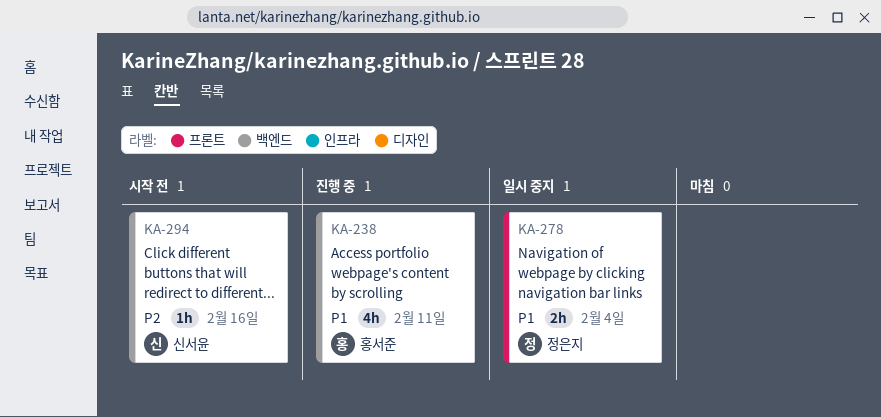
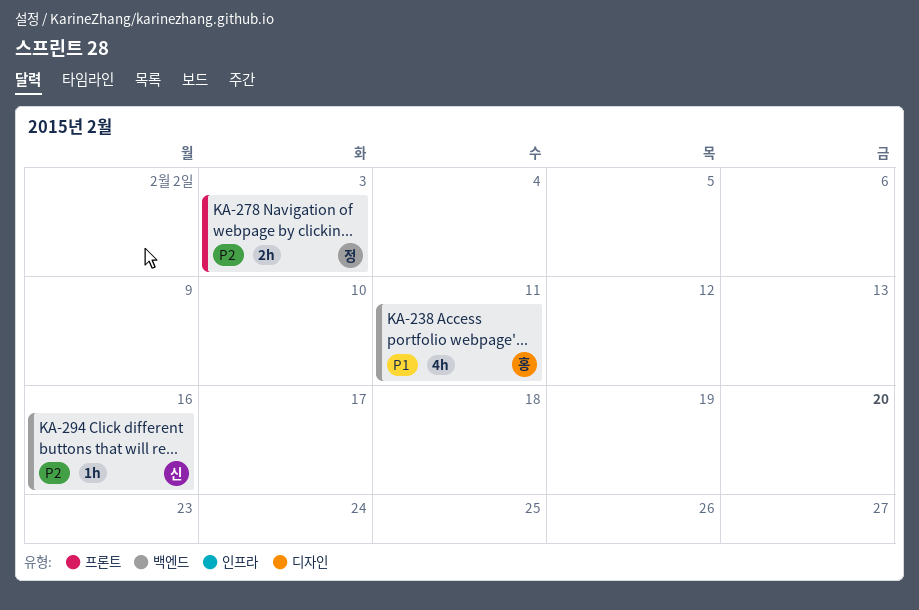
KA-278, priority: P1 -> P2
KA-278, due: Feb 4 -> Feb 3

